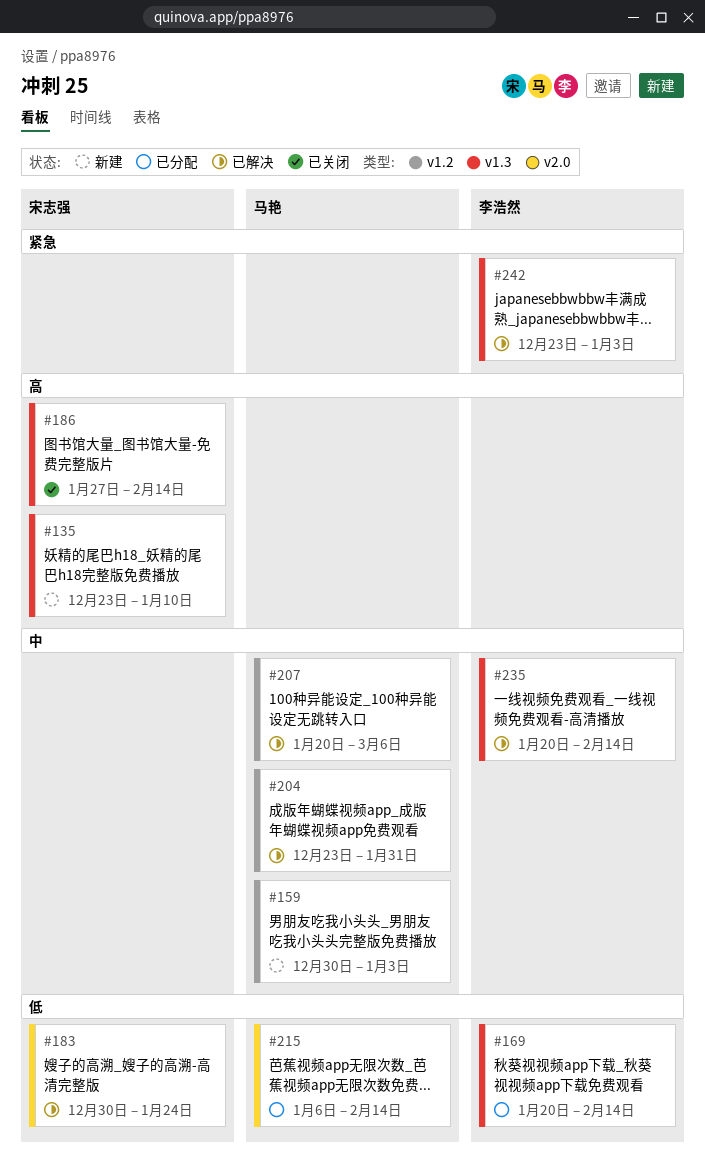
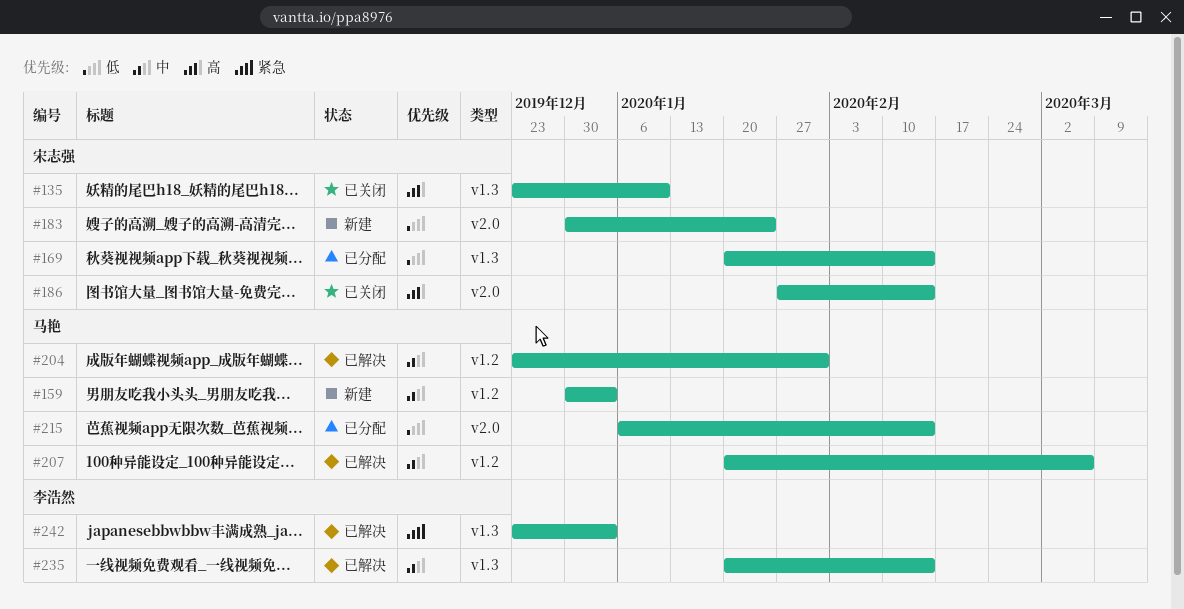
#135, status: 新建 -> 已关闭
#169, owner: 李浩然 -> 宋志强
#183, status: 已解决 -> 新建
#186, label: v1.3 -> v2.0

